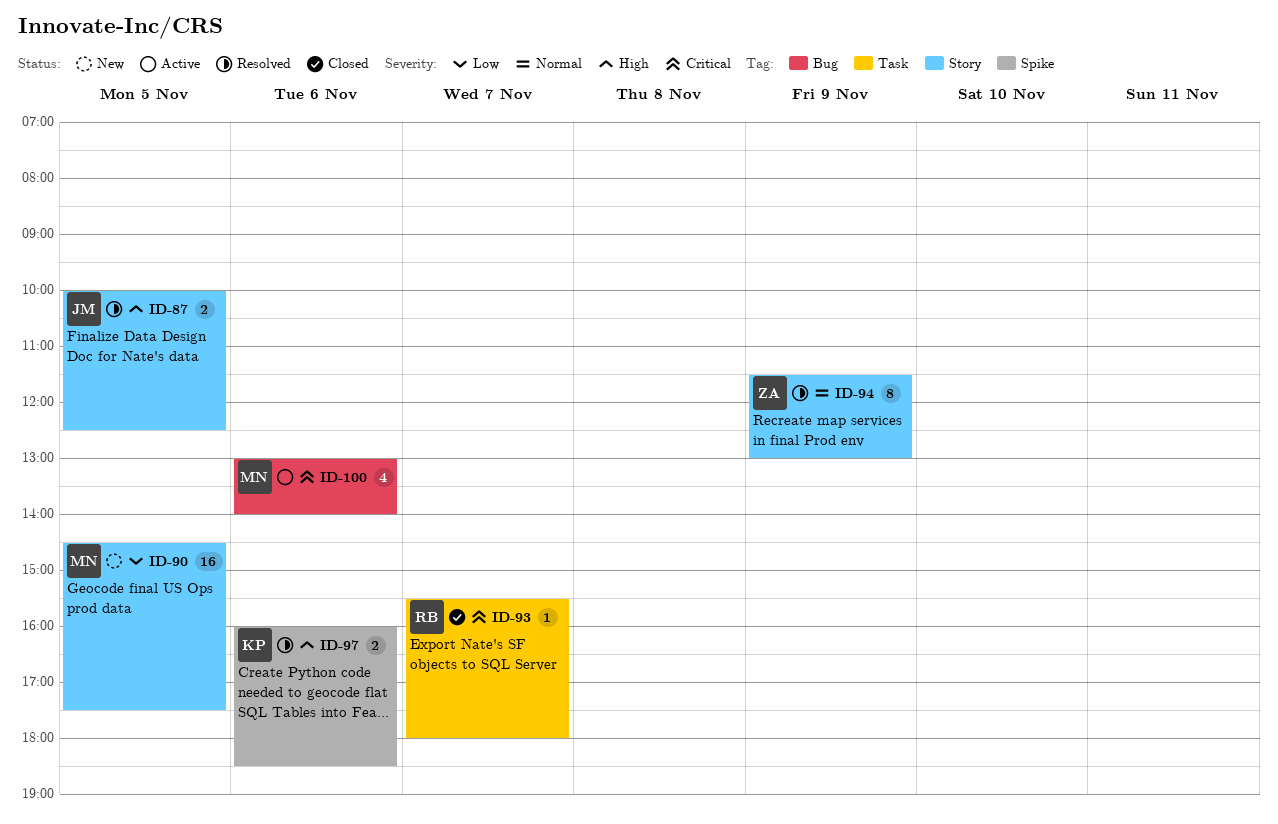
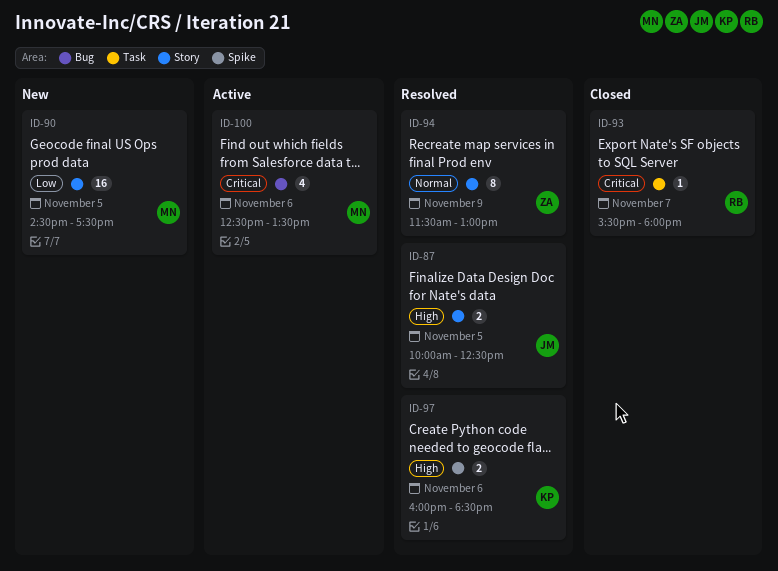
ID-100, begins: 13:00 -> 12:30
ID-100, ends: 14:00 -> 13:30

